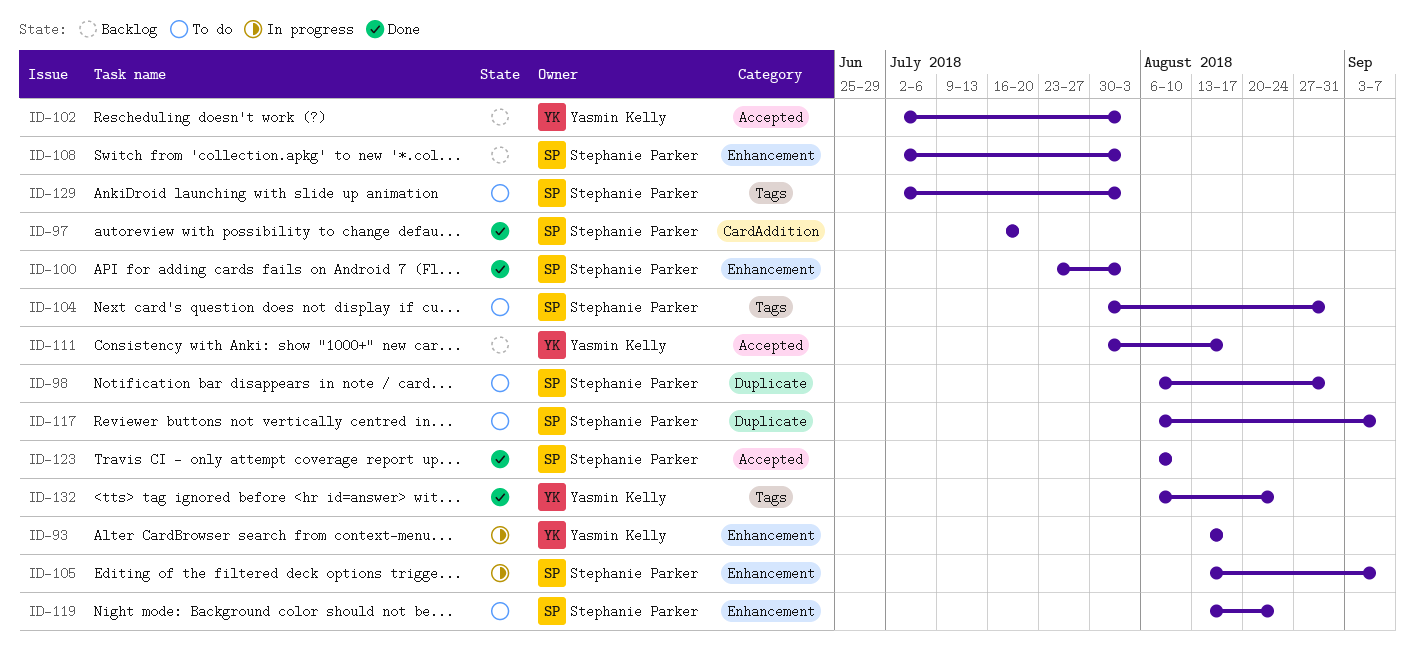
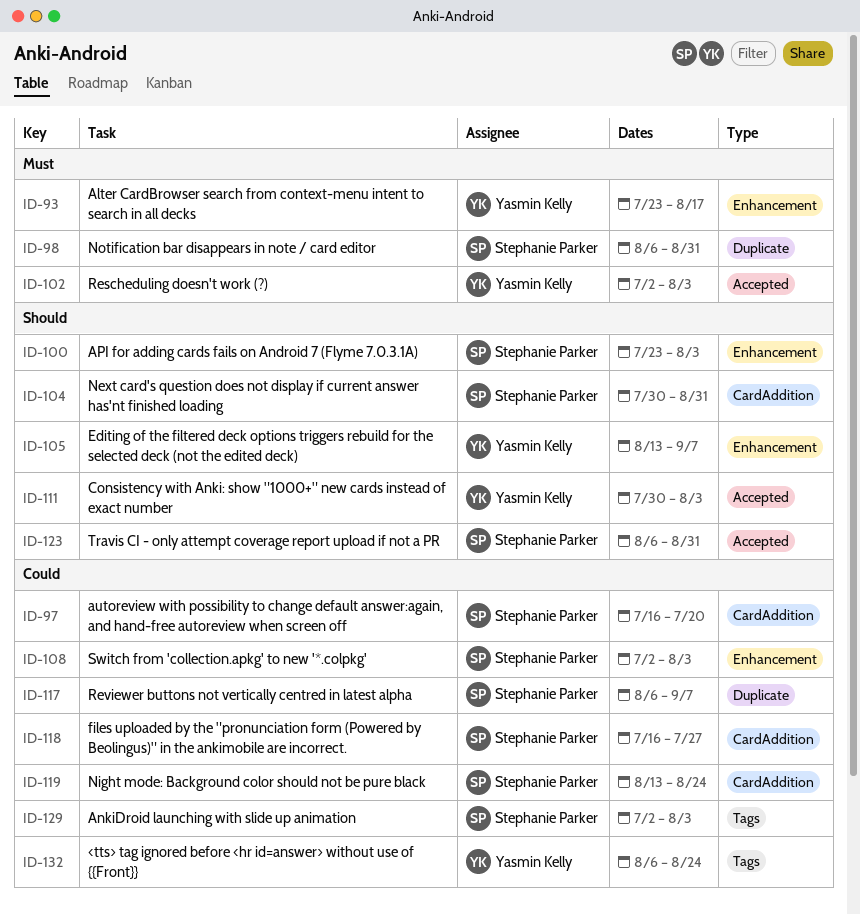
ID-93, start: Aug 13 -> Jul 23
ID-104, label: Tags -> CardAddition
ID-105, owner: Stephanie Parker -> Yasmin Kelly
ID-111, due: Aug 17 -> Aug 3
ID-118: none -> present
ID-119, label: Enhancement -> CardAddition
ID-123, due: Aug 10 -> Aug 31

